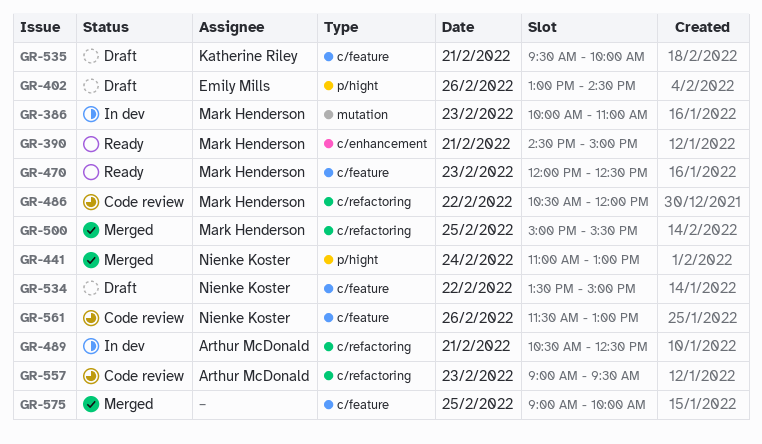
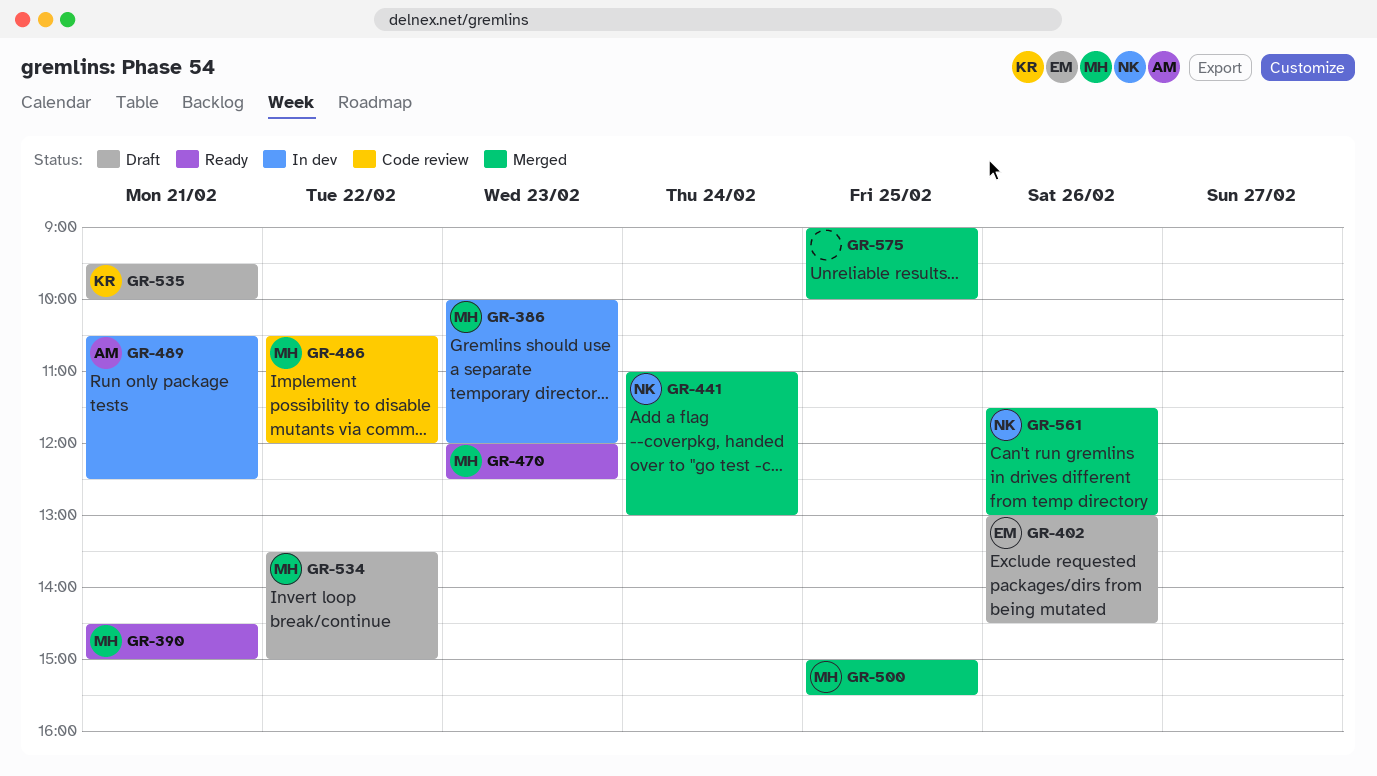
GR-386, ends: 11:00 -> 12:00
GR-534, owner: Nienke Koster -> Mark Henderson
GR-557: present -> none
GR-561, status: Code review -> Merged

